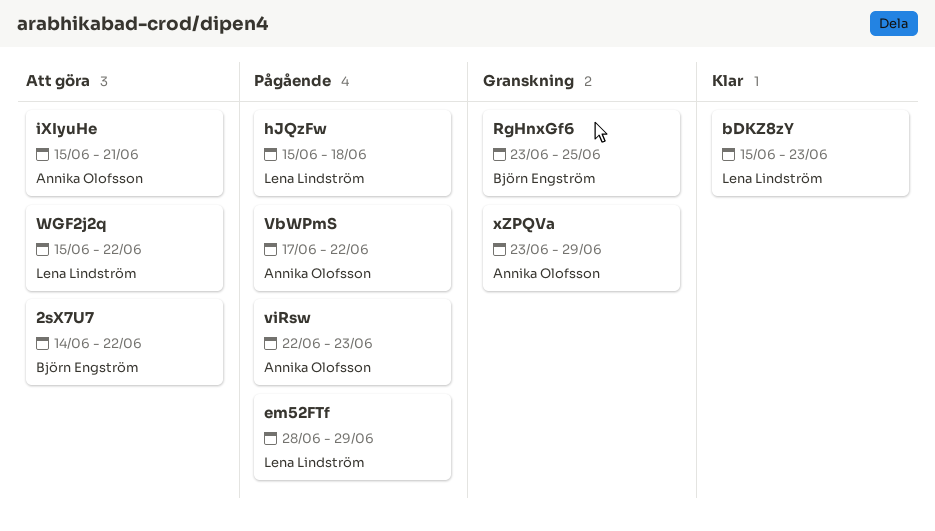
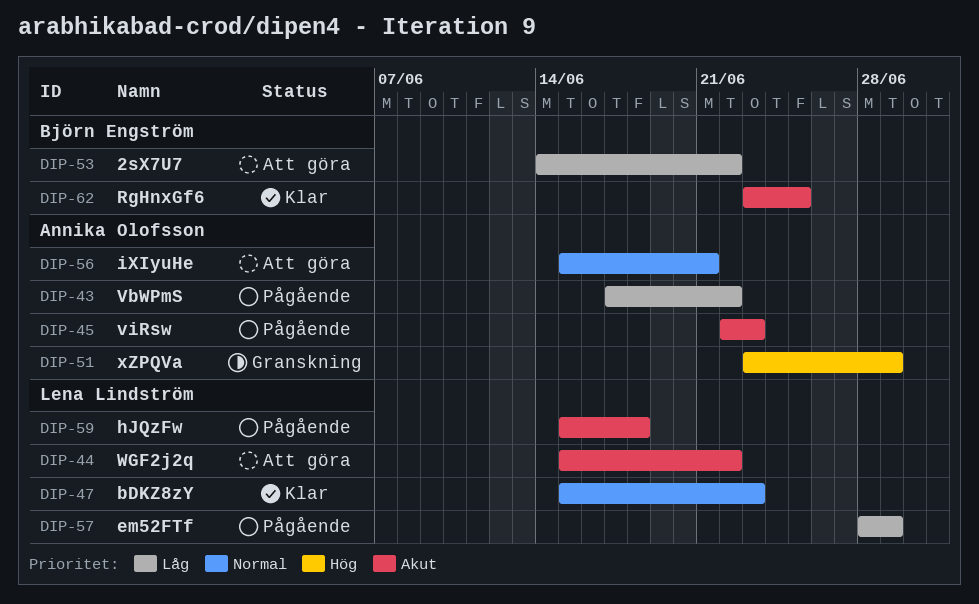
RgHnxGf6, status: Granskning -> Klar

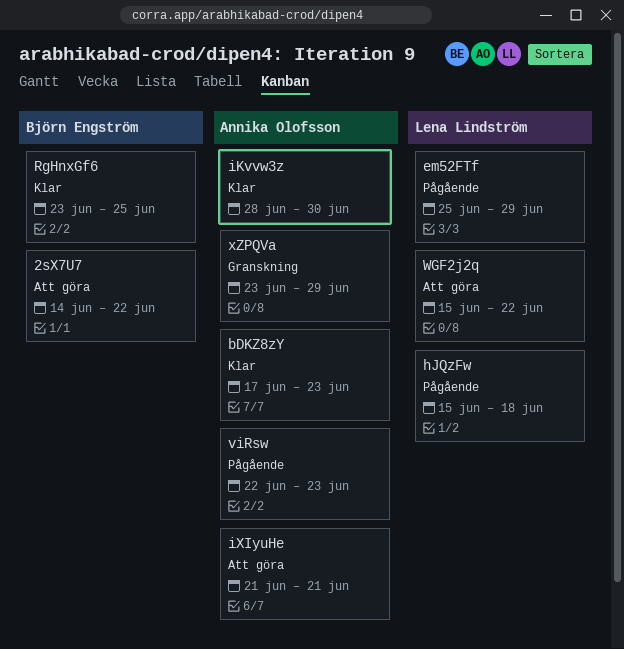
bDKZ8zY, owner: Lena Lindström -> Annika Olofsson
bDKZ8zY, start: Jun 15 -> Jun 17
em52FTf, start: Jun 28 -> Jun 25
iKvvw3z: none -> present
iXIyuHe, start: Jun 15 -> Jun 21
VbWPmS: present -> none

